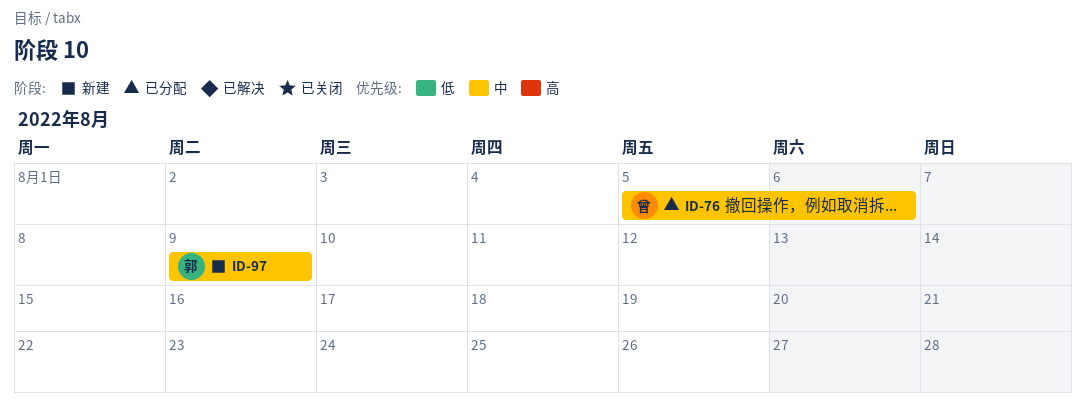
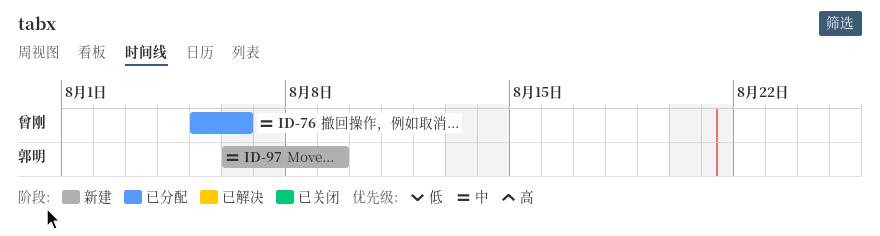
ID-97, start: Aug 9 -> Aug 6

